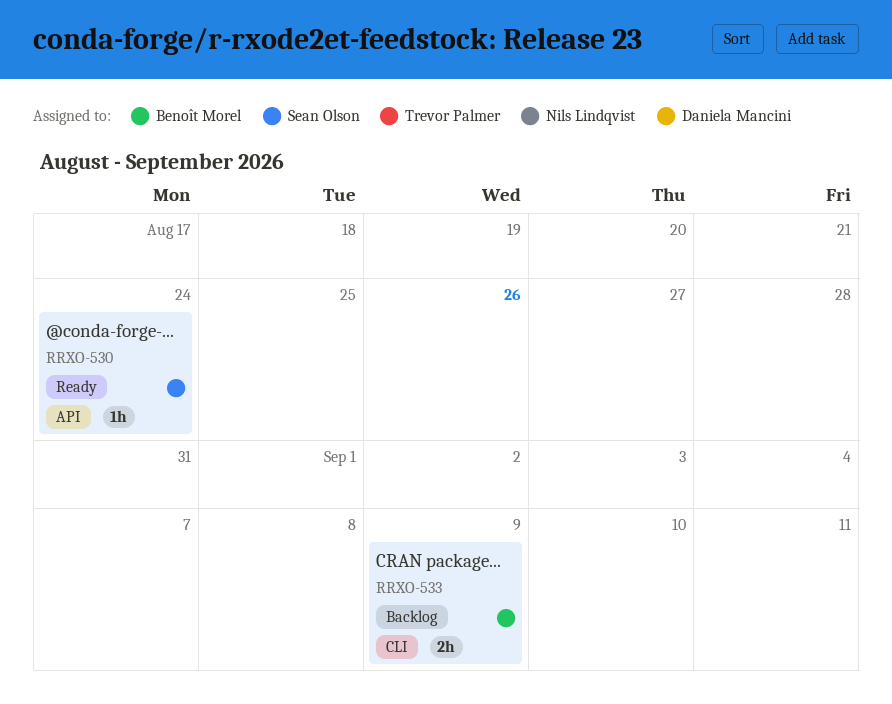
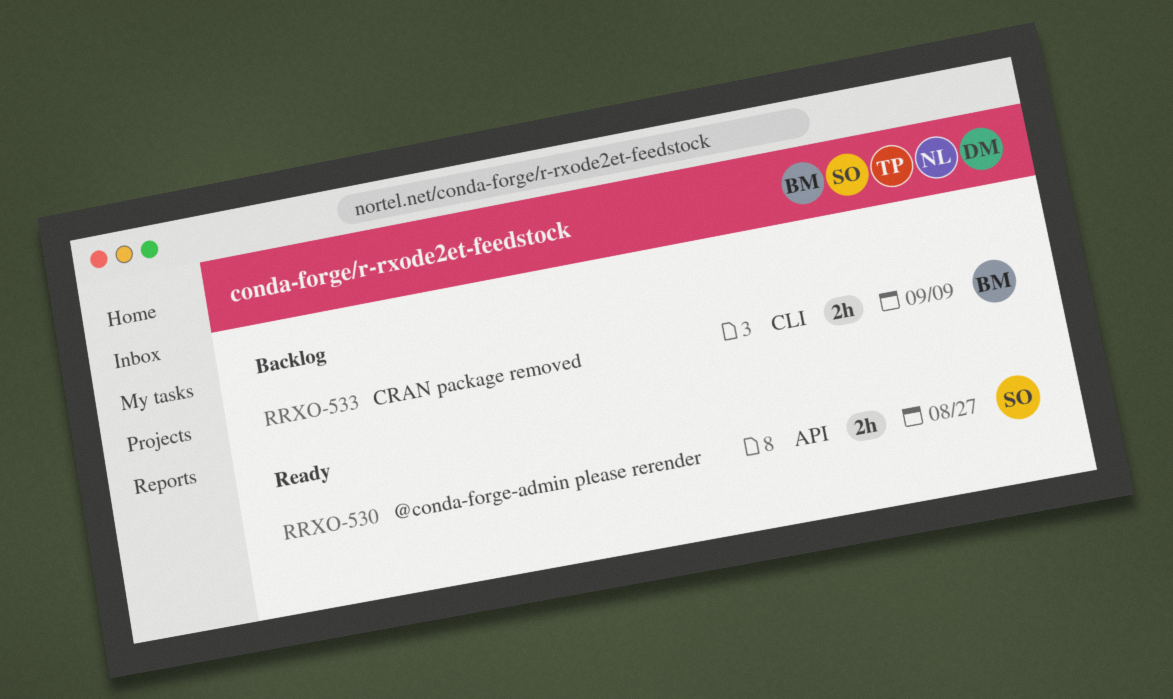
RRXO-530, estimate: 1h -> 2h
RRXO-530, due: Aug 24 -> Aug 27

